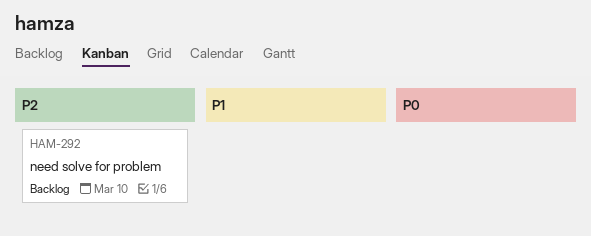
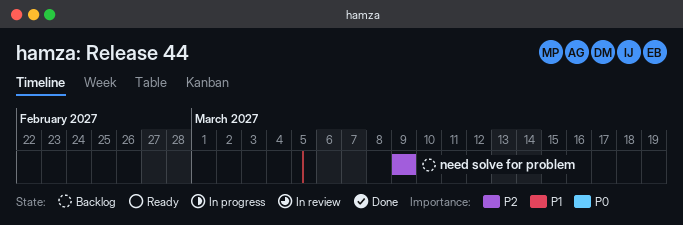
need solve for problem, due: Mar 10 -> Mar 9

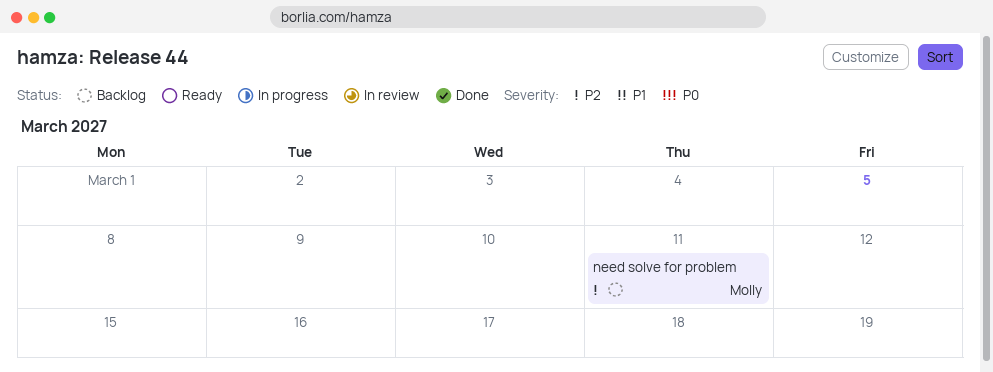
need solve for problem, due: Mar 9 -> Mar 11

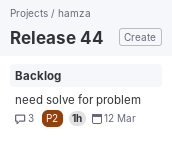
need solve for problem, due: Mar 11 -> Mar 12

